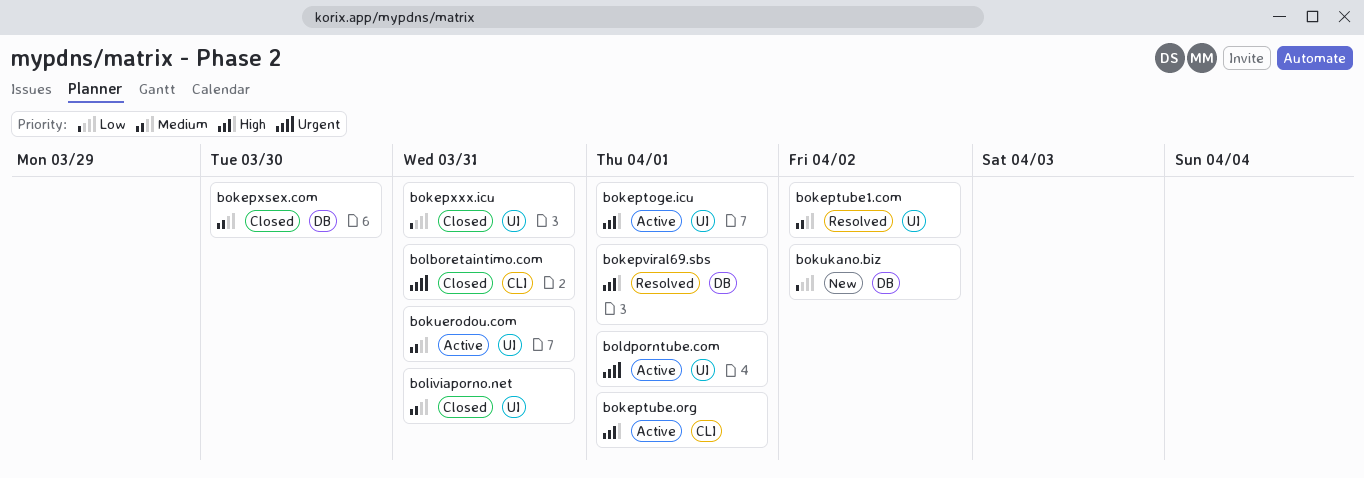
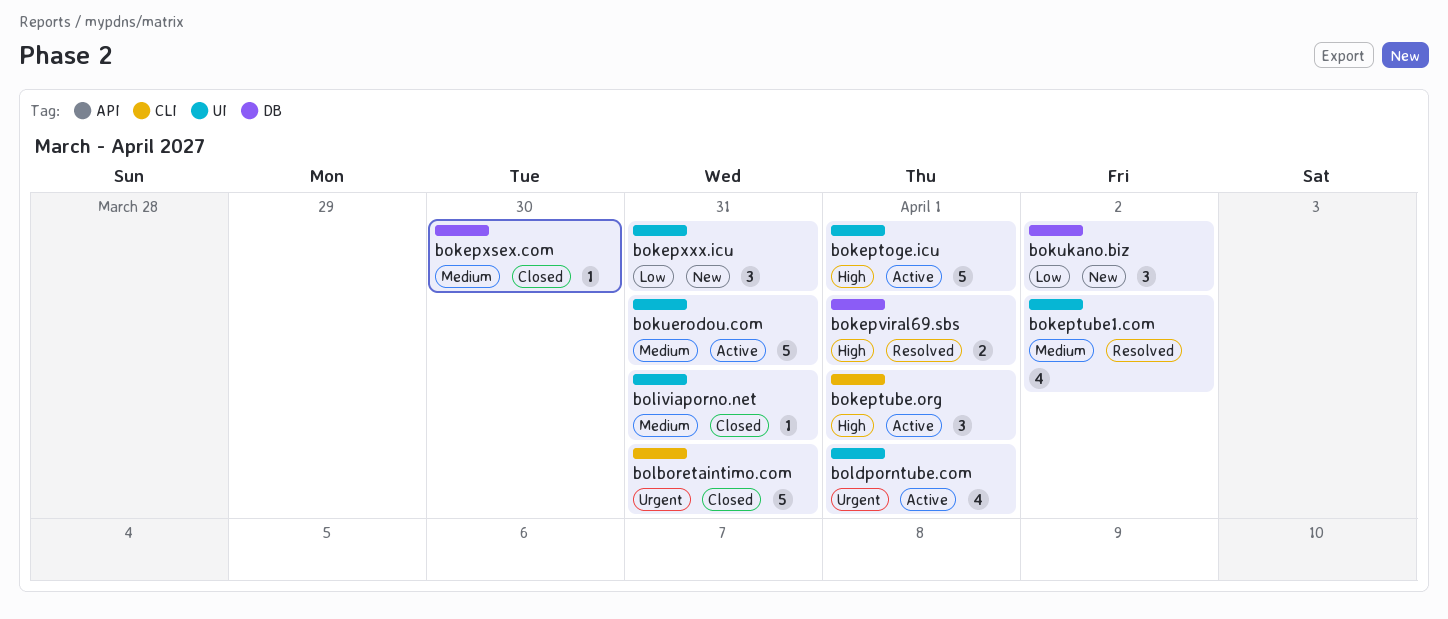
bokepxxx.icu, status: Closed -> New

